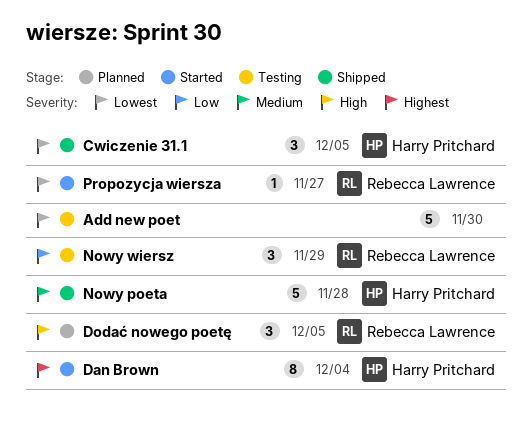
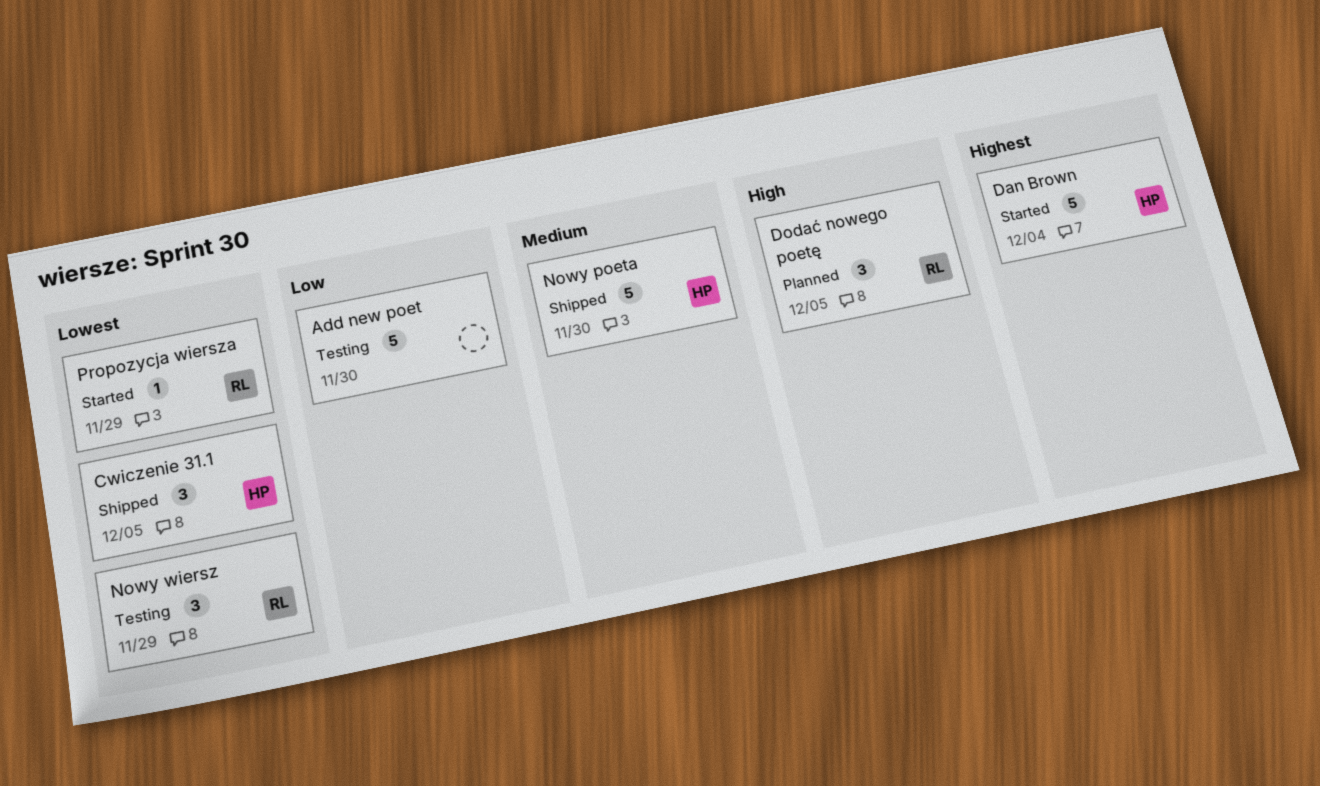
Add new poet, priority: Lowest -> Low
Dan Brown, estimate: 8 -> 5
Nowy poeta, due: Nov 28 -> Nov 30
Nowy wiersz, priority: Low -> Lowest
Propozycja wiersza, due: Nov 27 -> Nov 29

